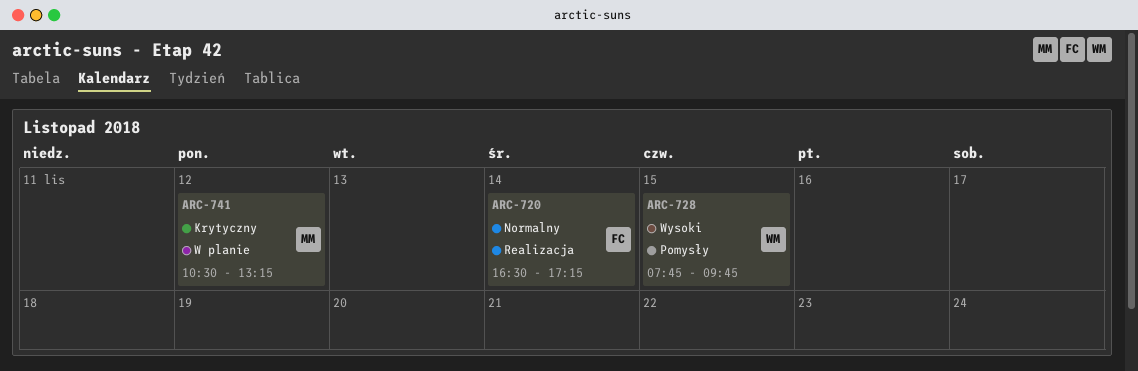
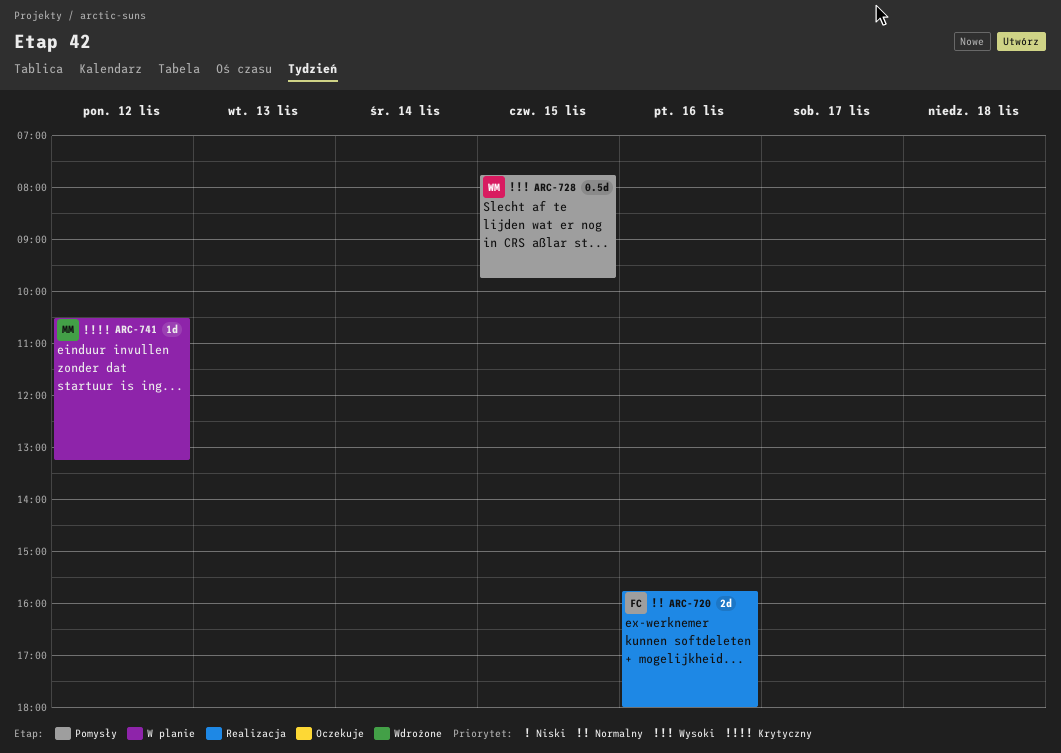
ARC-720, day: Nov 14 -> Nov 16
ARC-720, begins: 16:30 -> 15:45
ARC-720, ends: 17:15 -> 18:00

